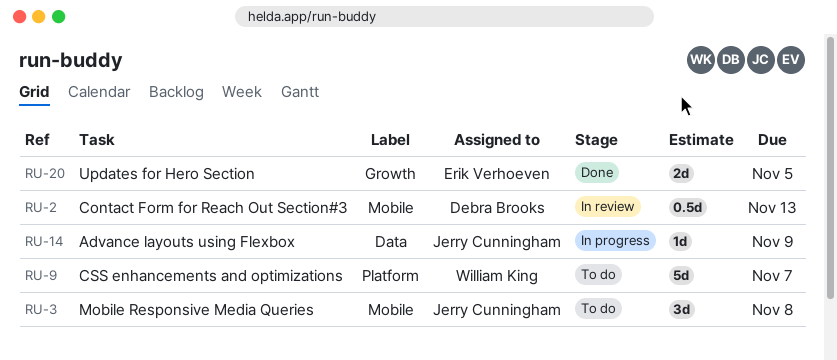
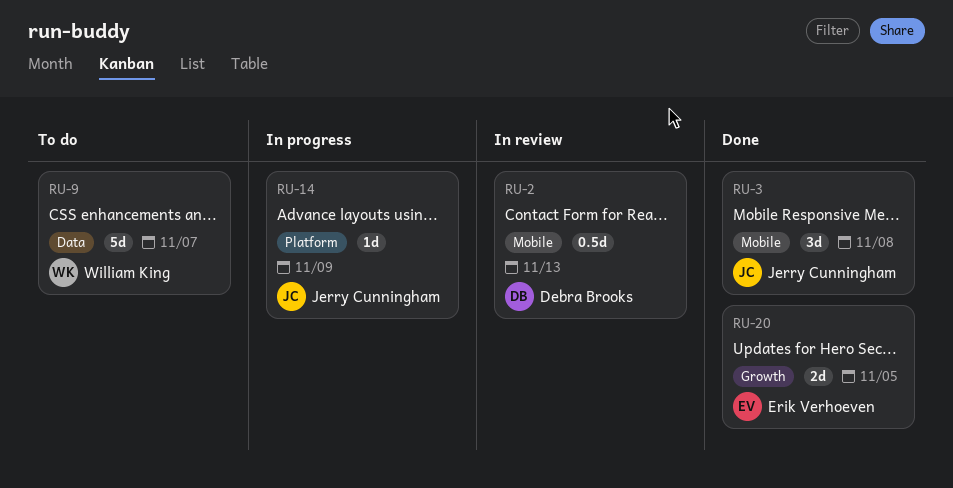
RU-3, status: To do -> Done
RU-9, label: Platform -> Data
RU-14, label: Data -> Platform

